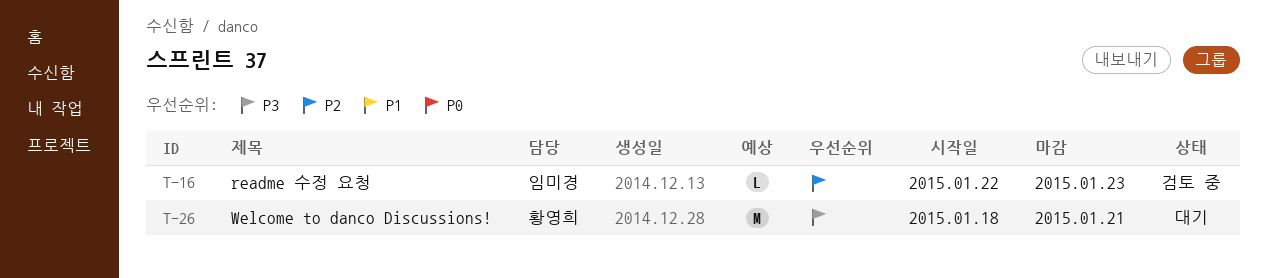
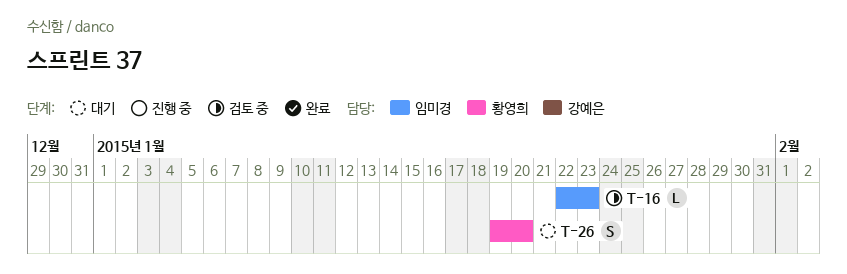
T-26, estimate: M -> S
T-26, start: Jan 18 -> Jan 19
T-26, due: Jan 21 -> Jan 20

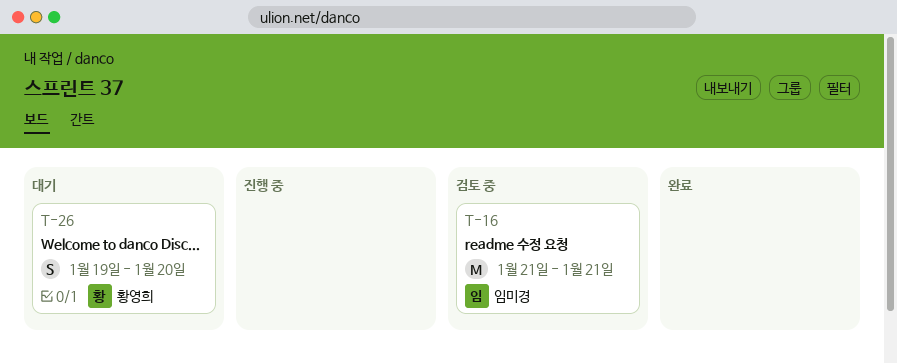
T-16, estimate: L -> M
T-16, start: Jan 22 -> Jan 21
T-16, due: Jan 23 -> Jan 21

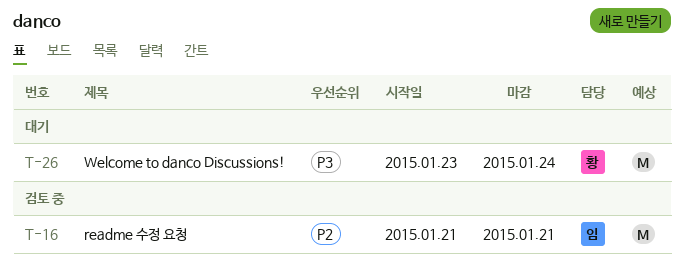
T-26, estimate: S -> M
T-26, start: Jan 19 -> Jan 23
T-26, due: Jan 20 -> Jan 24

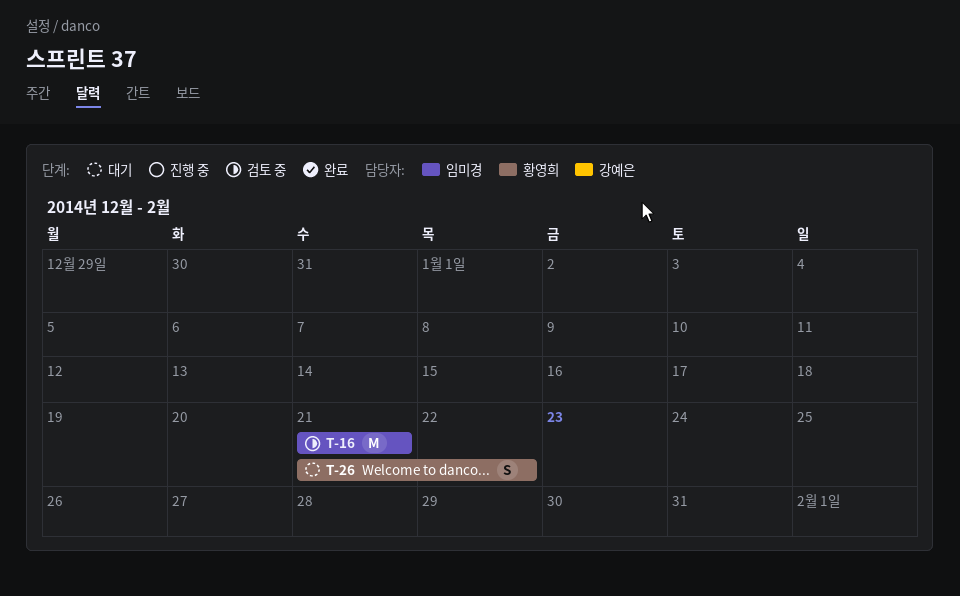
T-26, estimate: M -> S
T-26, start: Jan 23 -> Jan 21
T-26, due: Jan 24 -> Jan 22

